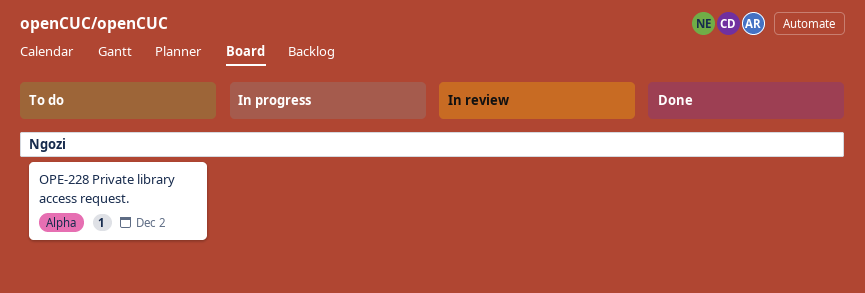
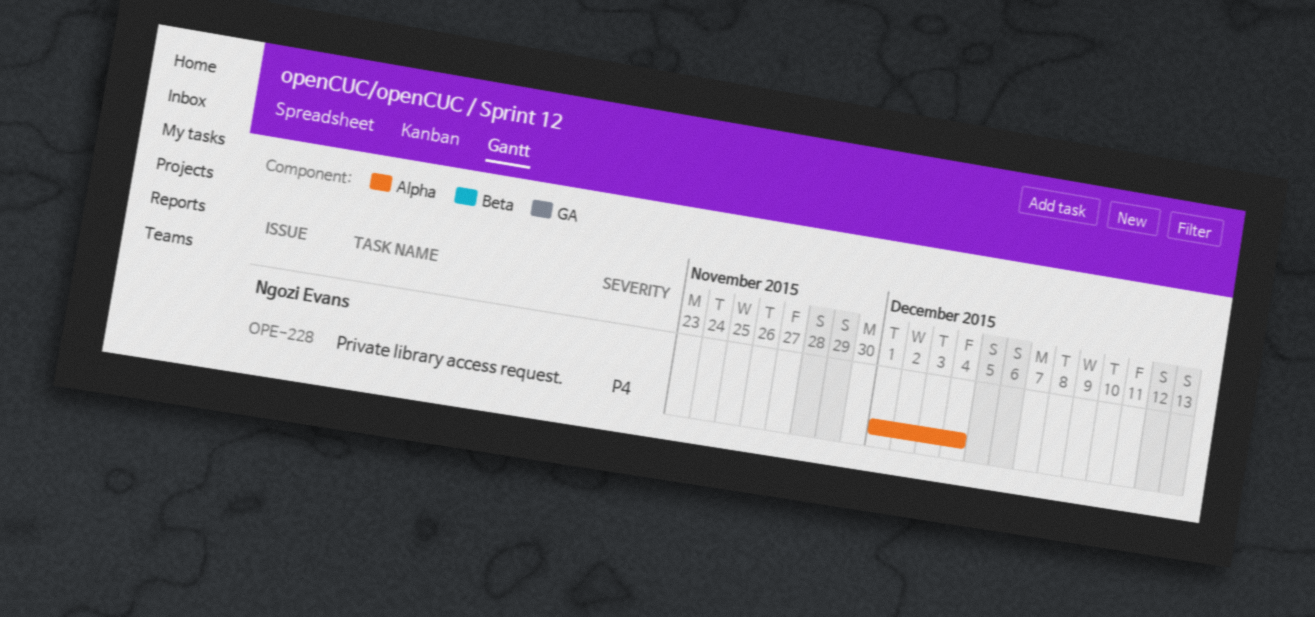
OPE-228, due: Dec 2 -> Dec 4

